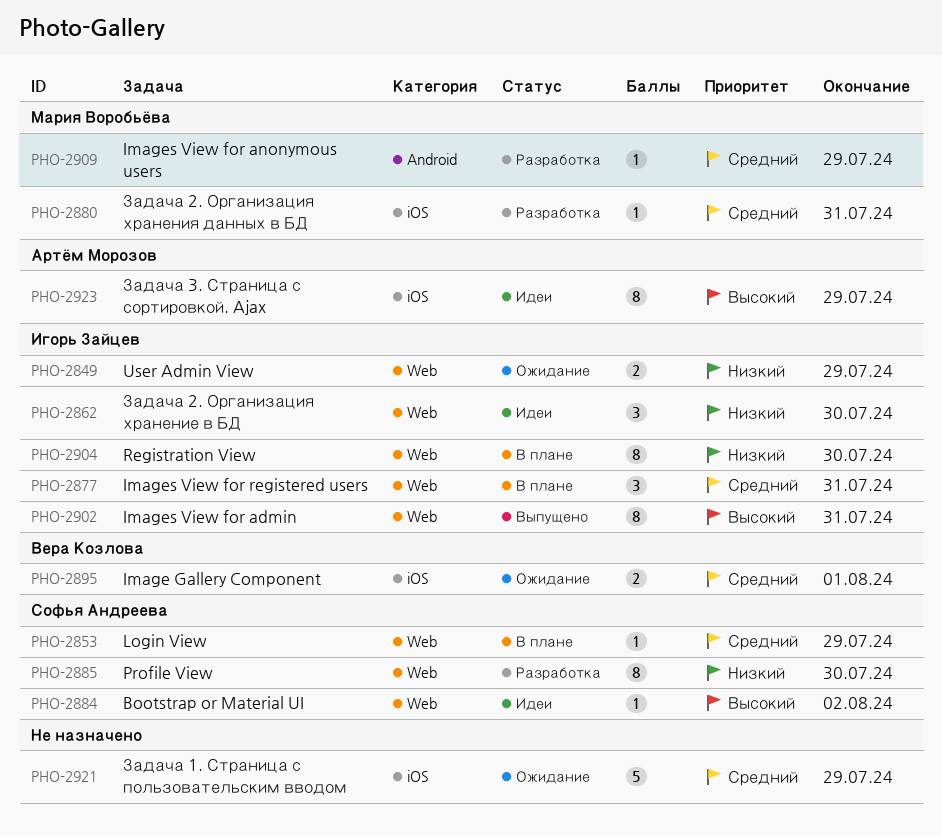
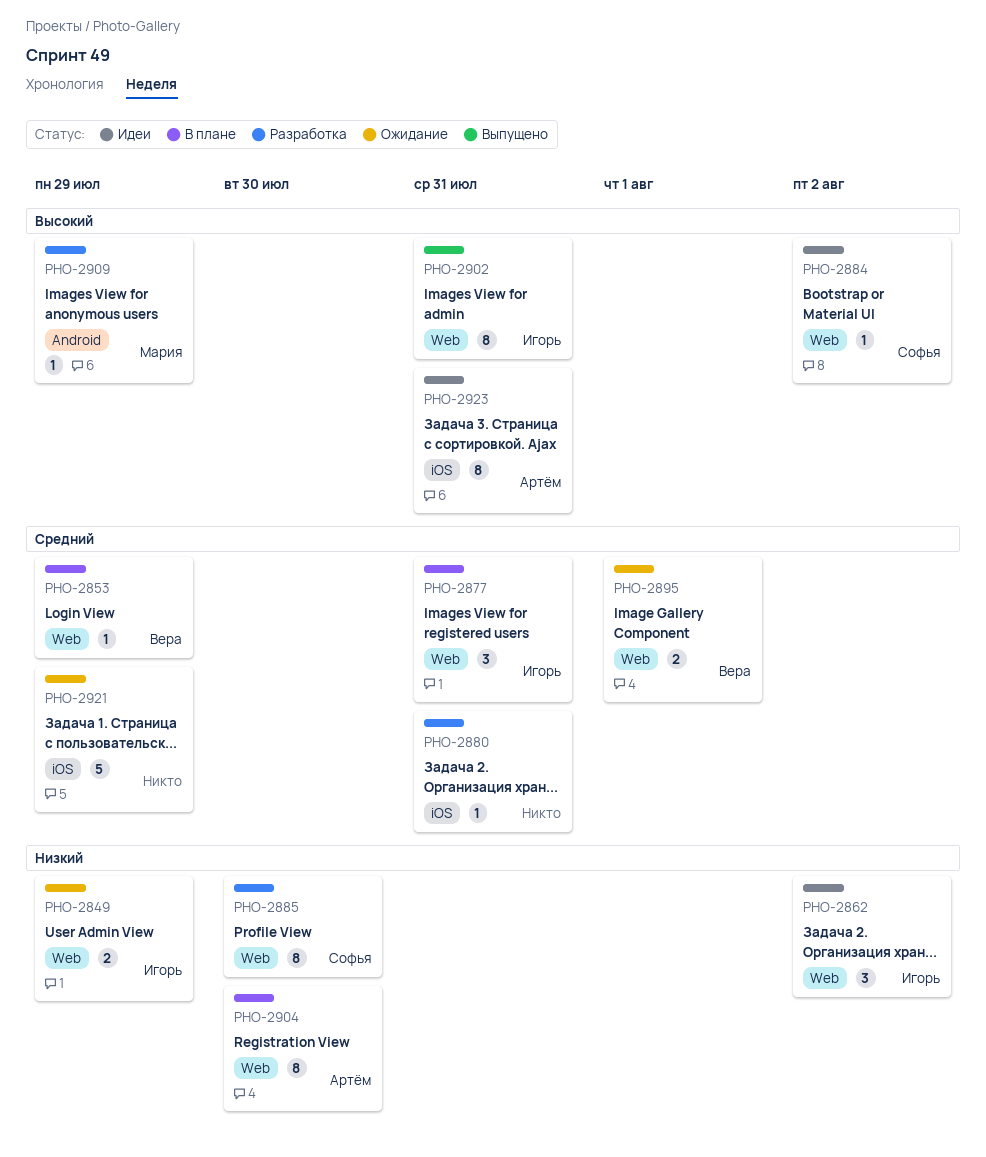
PHO-2853, owner: Софья Андреева -> Вера Козлова
PHO-2862, due: Jul 30 -> Aug 2
PHO-2880, owner: Мария Воробьёва -> none
PHO-2895, label: iOS -> Web
PHO-2904, owner: Игорь Зайцев -> Артём Морозов
PHO-2909, priority: Средний -> Высокий
PHO-2923, due: Jul 29 -> Jul 31

